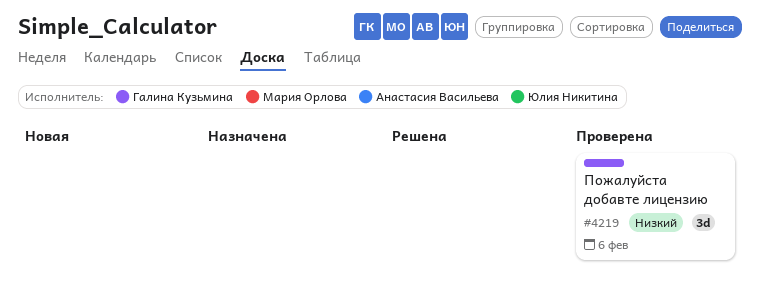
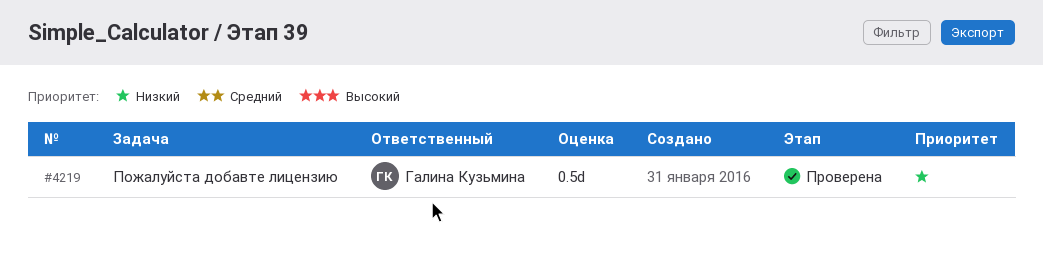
#4219, estimate: 3d -> 0.5d

